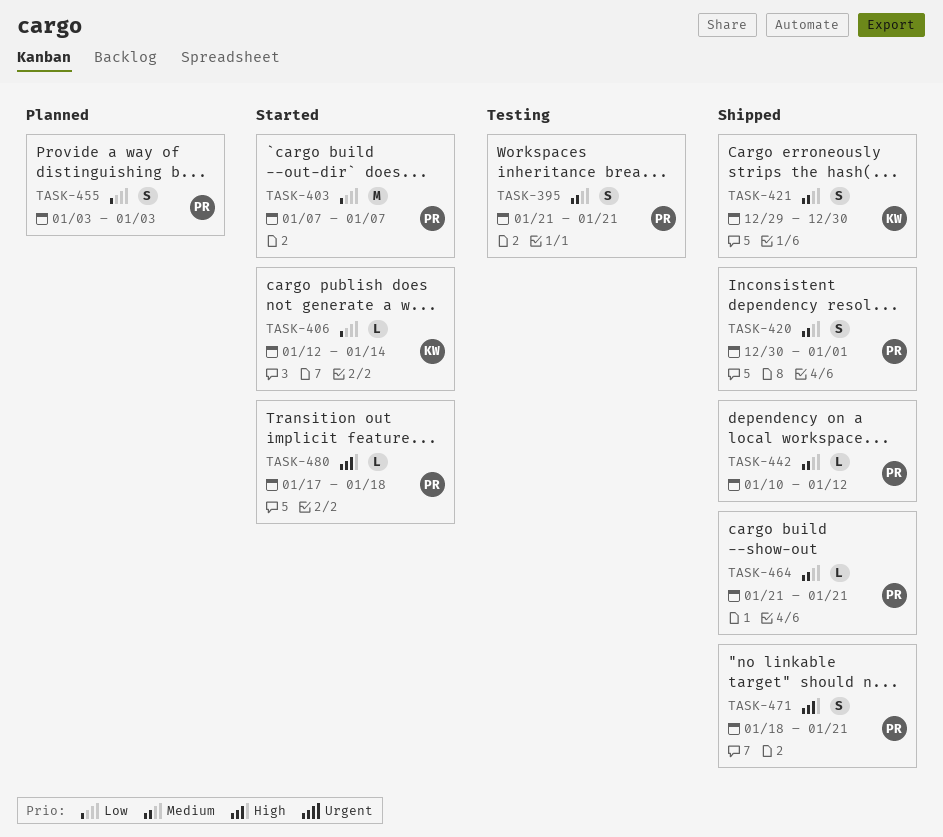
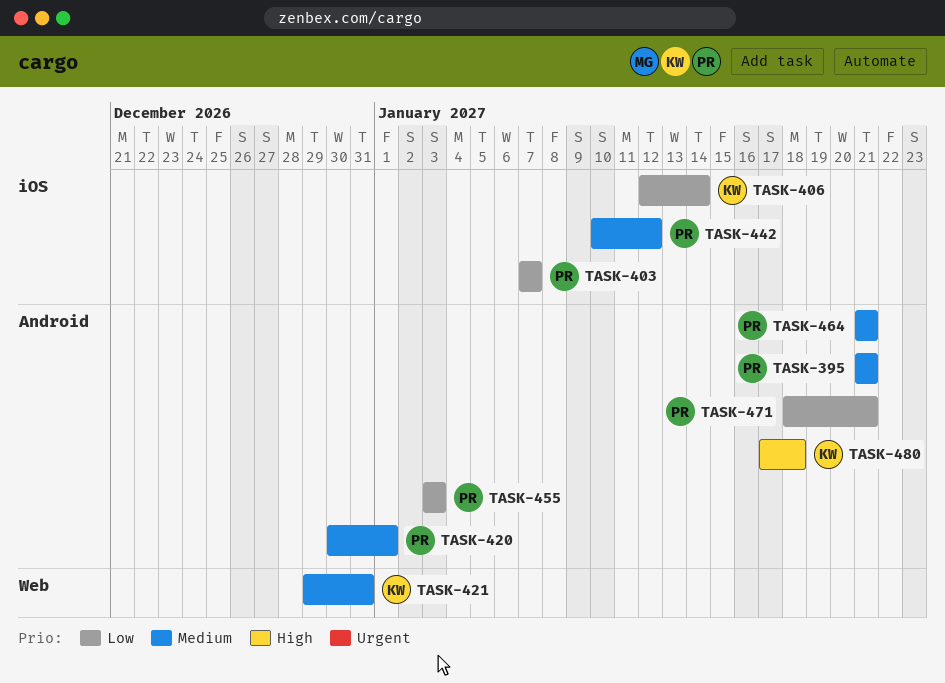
TASK-421, due: Dec 30 -> Dec 31
TASK-471, priority: High -> Low
TASK-480, owner: PR -> KW

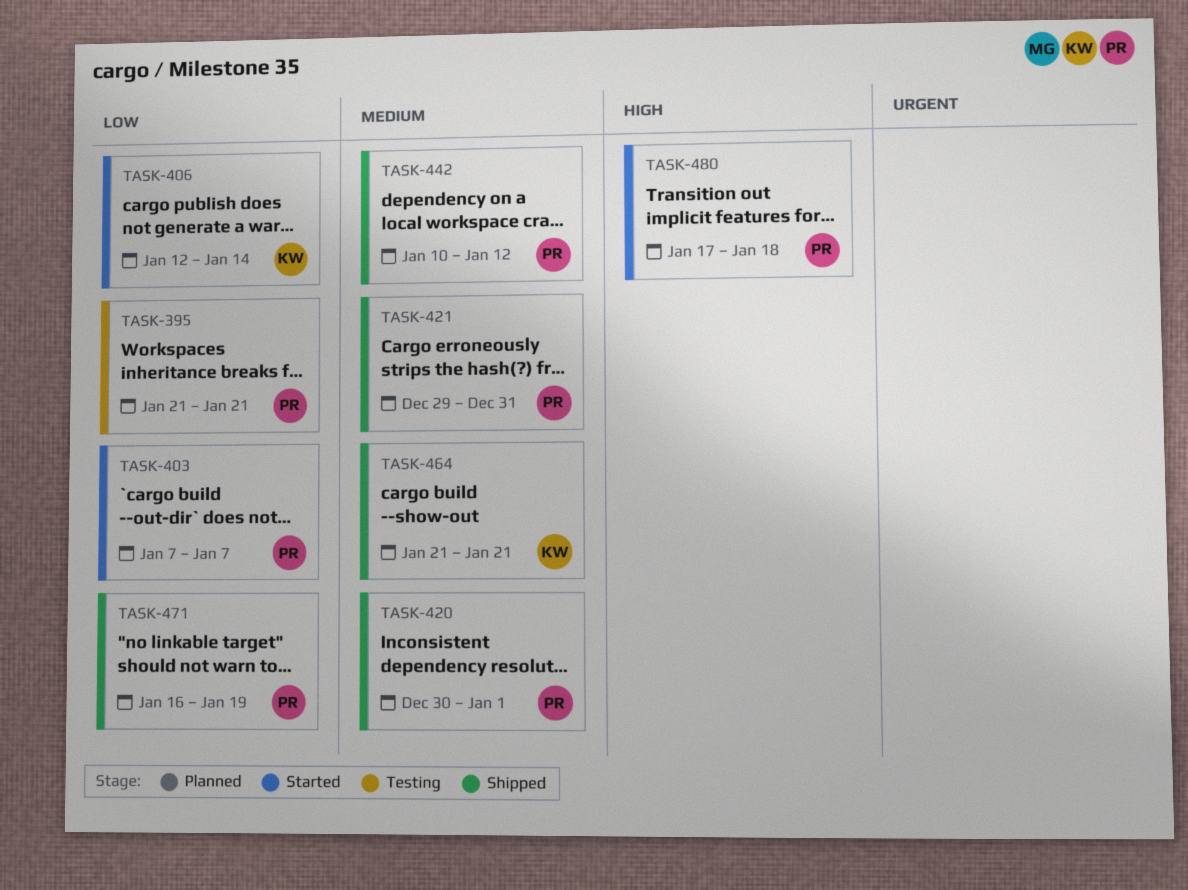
TASK-395, priority: Medium -> Low
TASK-421, owner: KW -> PR
TASK-455: present -> none
TASK-464, owner: PR -> KW
TASK-471, start: Jan 18 -> Jan 16
TASK-471, due: Jan 21 -> Jan 19
TASK-480, owner: KW -> PR

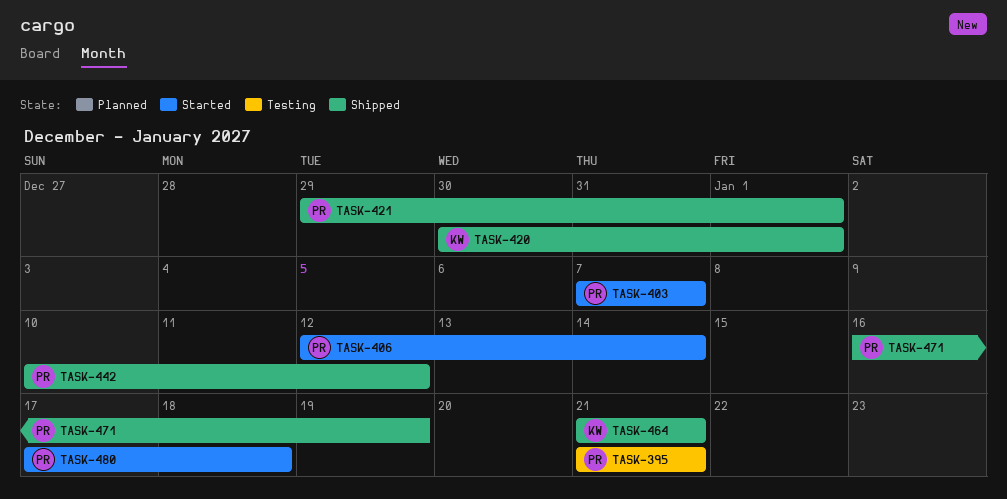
TASK-406, owner: KW -> PR
TASK-420, owner: PR -> KW
TASK-421, due: Dec 31 -> Jan 1

